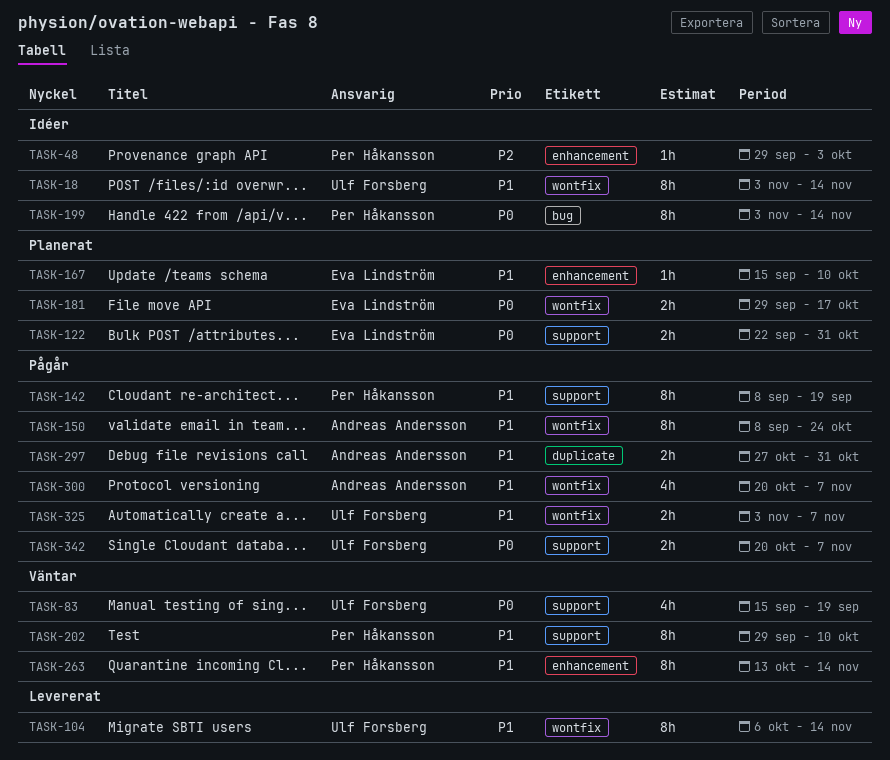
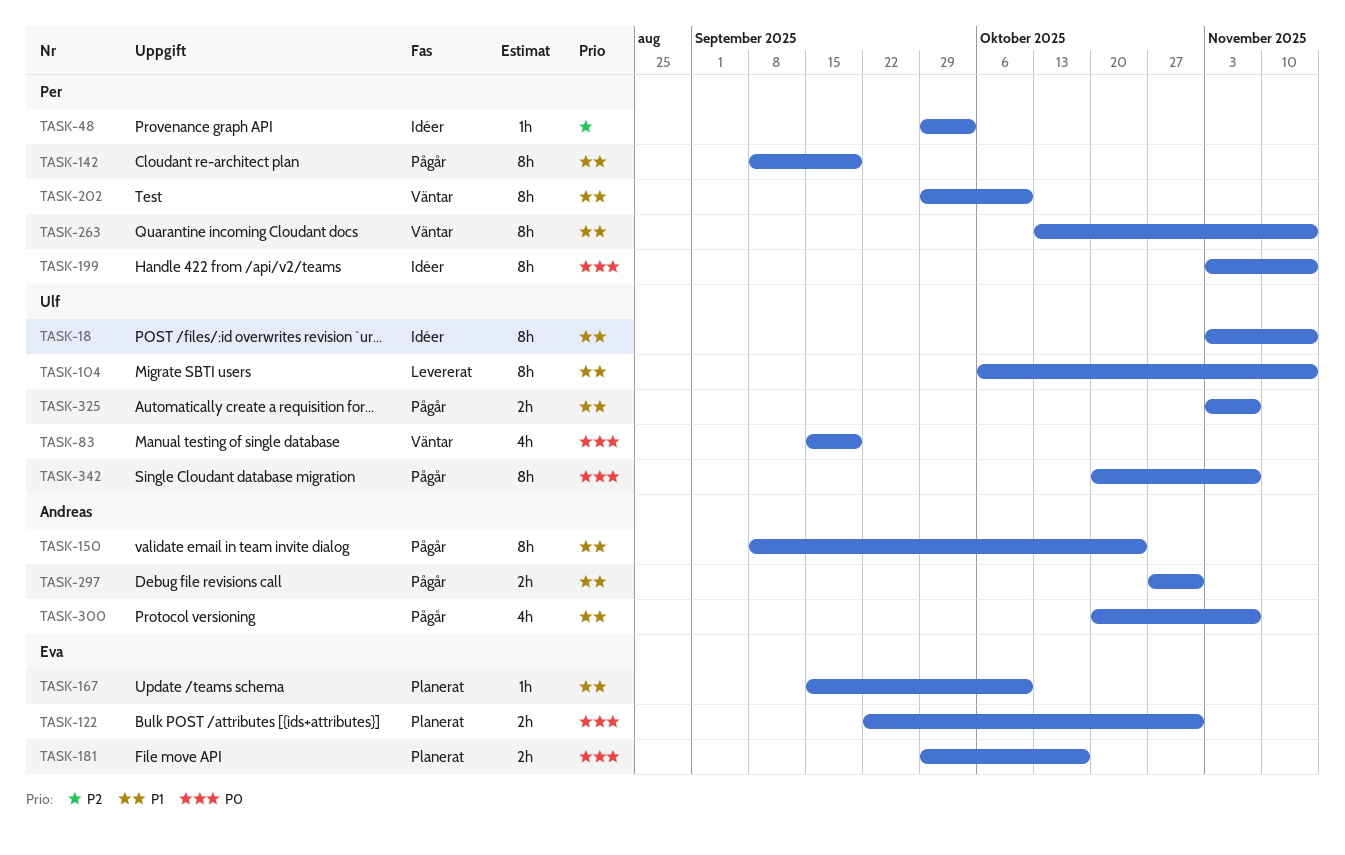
TASK-342, estimate: 2h -> 8h

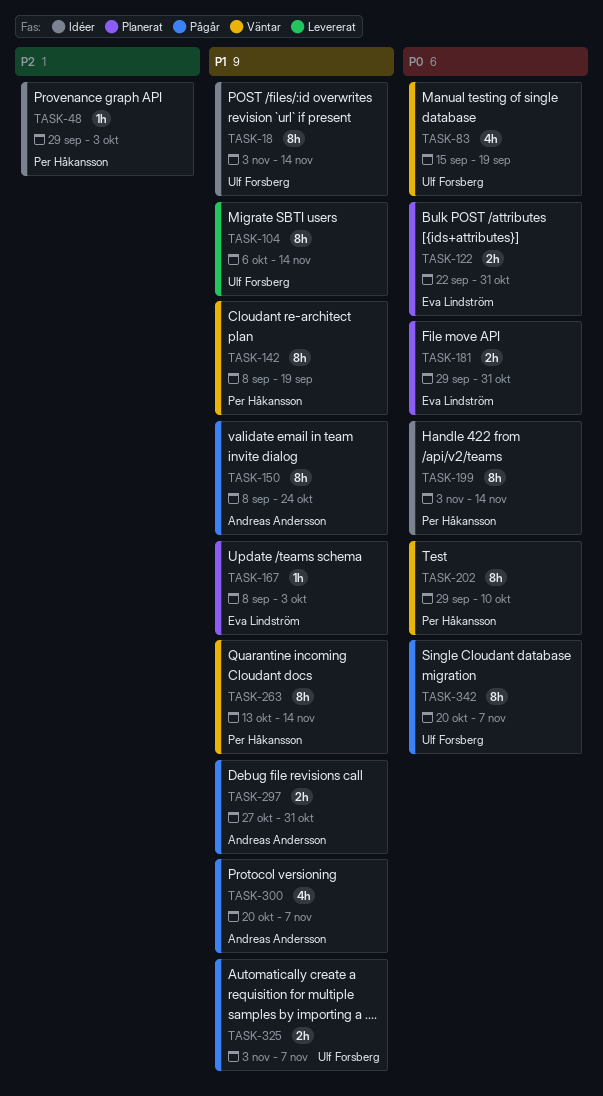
TASK-142, status: Pågår -> Väntar
TASK-167, start: Sep 15 -> Sep 8
TASK-167, due: Oct 10 -> Oct 3
TASK-181, due: Oct 17 -> Oct 31
TASK-202, priority: P1 -> P0

